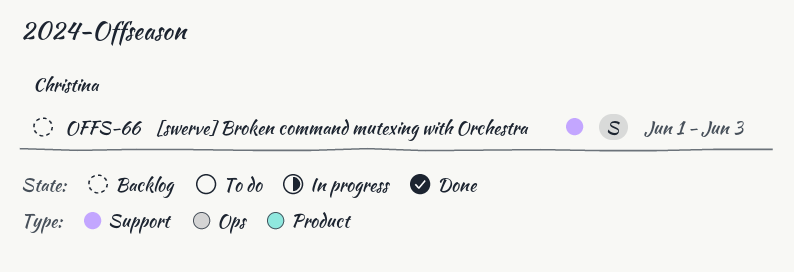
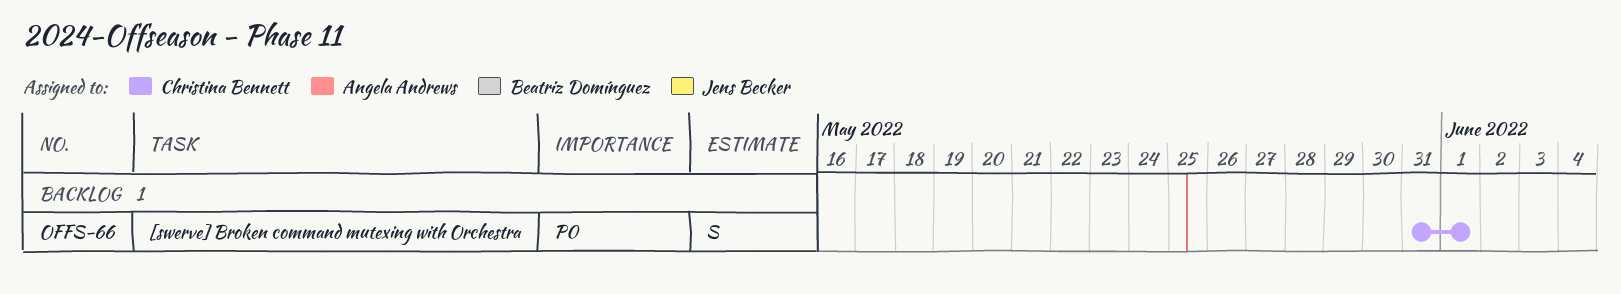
OFFS-66, start: Jun 1 -> May 31
OFFS-66, due: Jun 3 -> Jun 1

